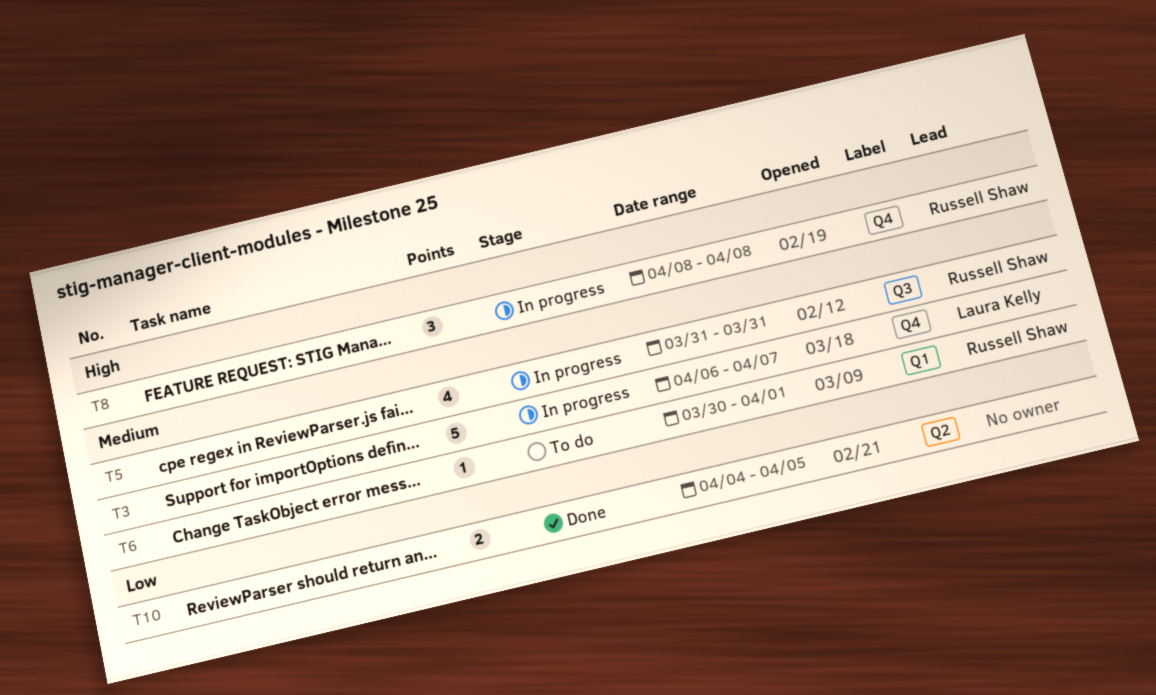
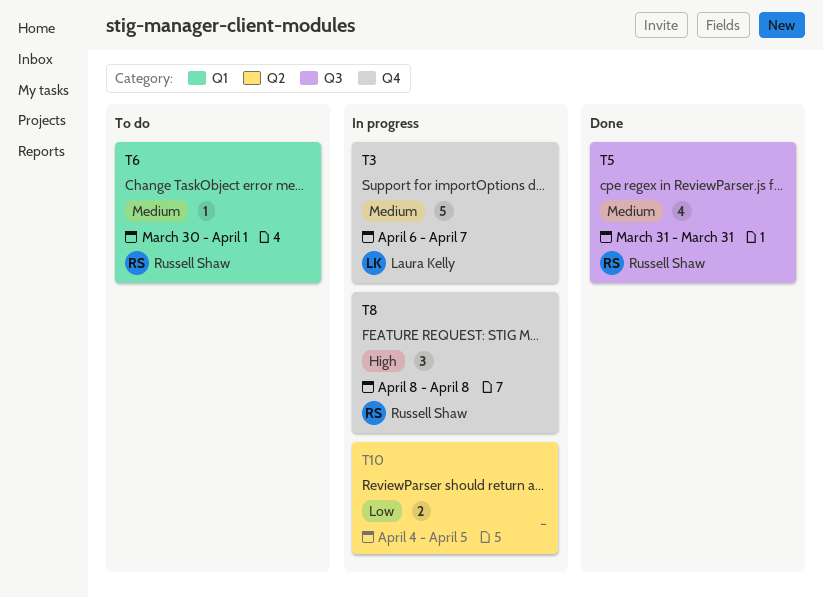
T5, status: In progress -> Done
T10, status: Done -> In progress

